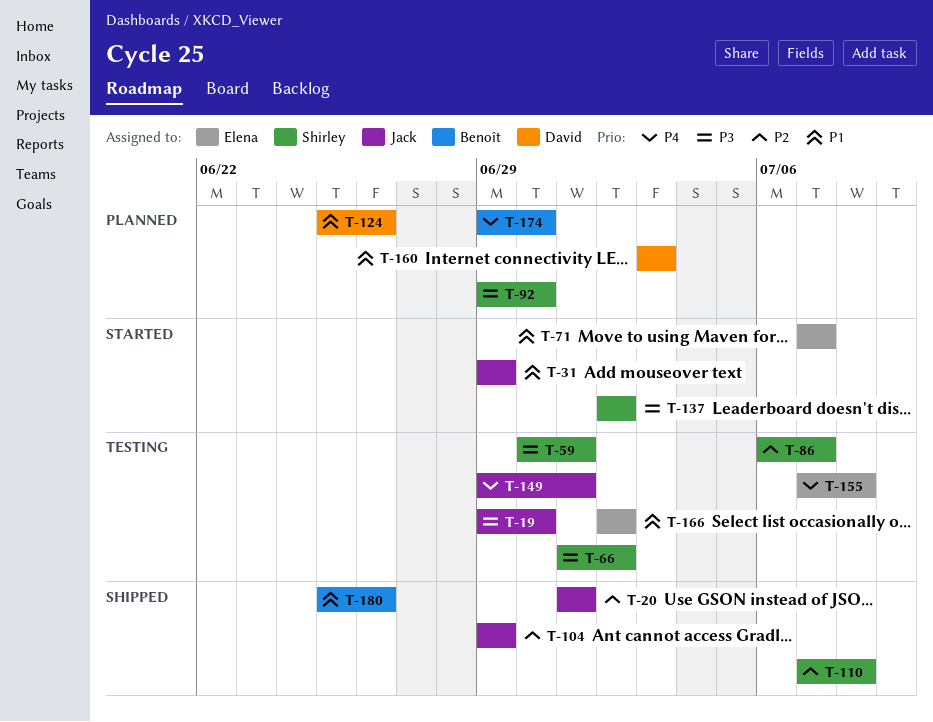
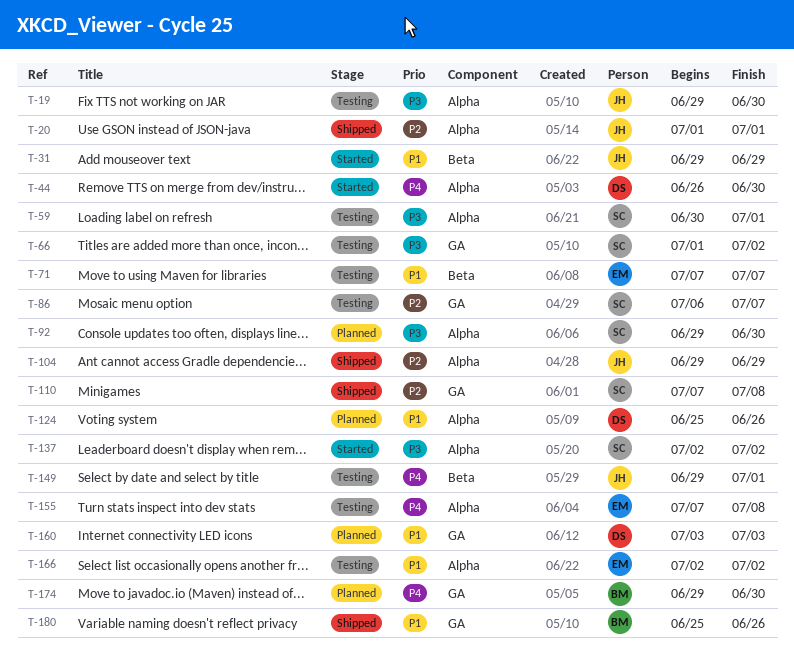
T-44: none -> present
T-71, status: Started -> Testing

